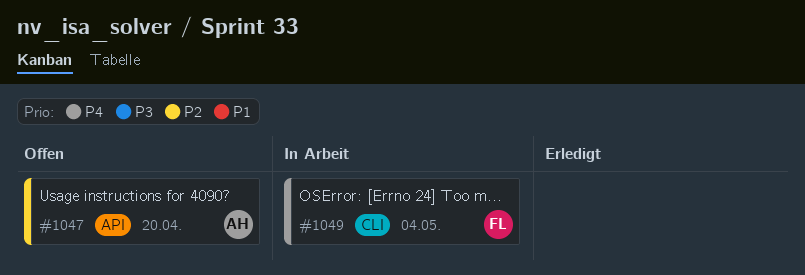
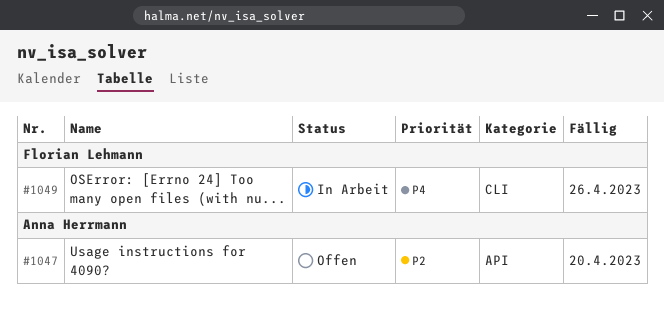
#1049, due: May 4 -> Apr 26

